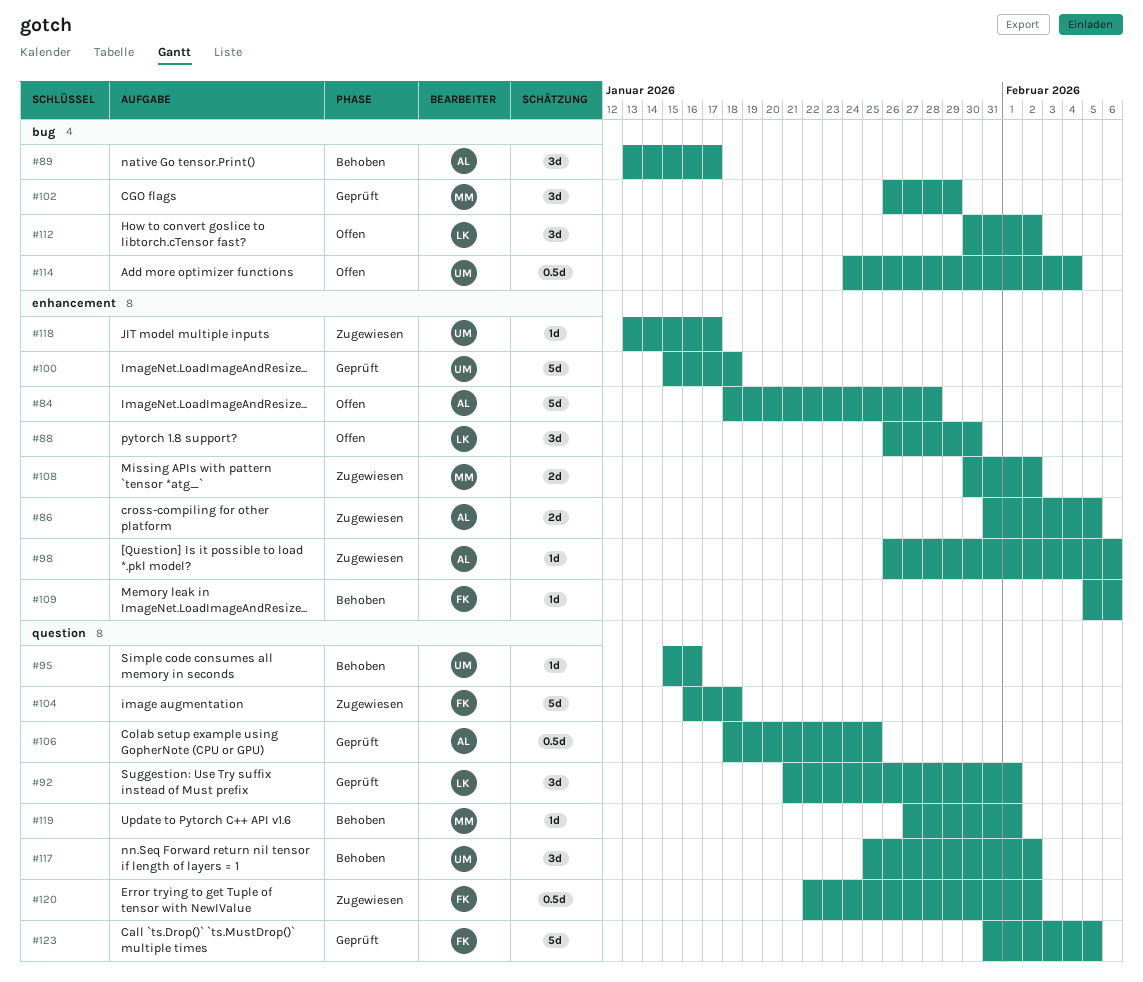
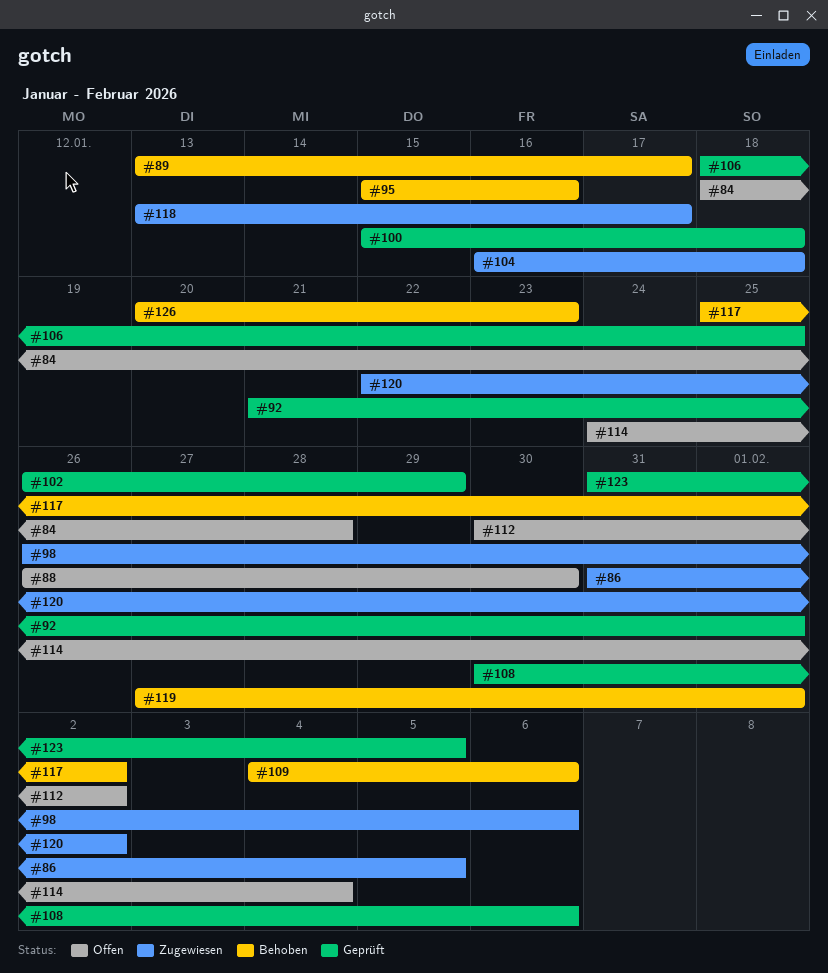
#108, status: Zugewiesen -> Geprüft
#108, due: Feb 2 -> Feb 6
#109, start: Feb 5 -> Feb 4
#126: none -> present

